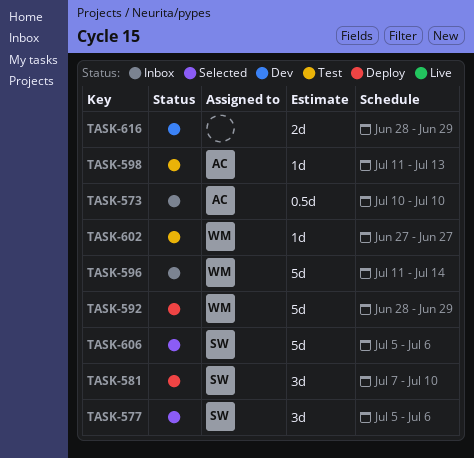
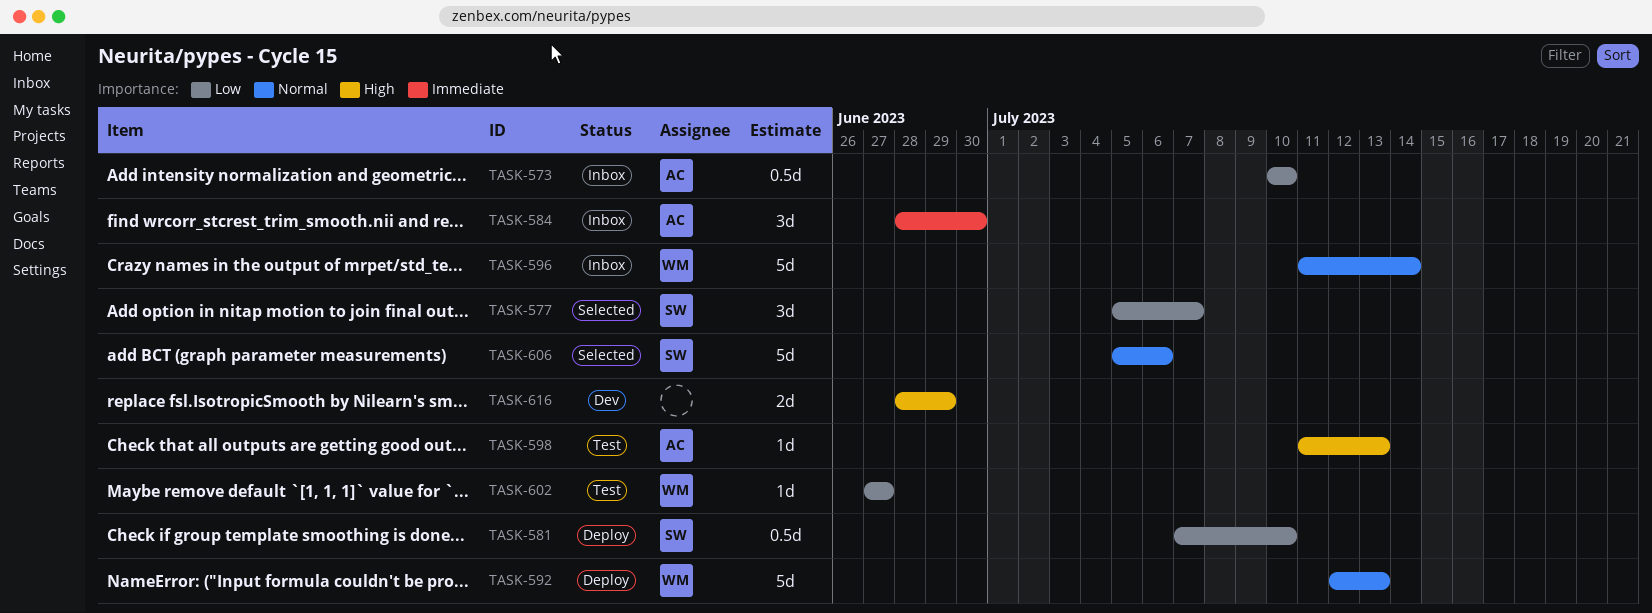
TASK-577, due: Jul 6 -> Jul 7
TASK-581, estimate: 3d -> 0.5d
TASK-584: none -> present
TASK-592, start: Jun 28 -> Jul 12
TASK-592, due: Jun 29 -> Jul 13

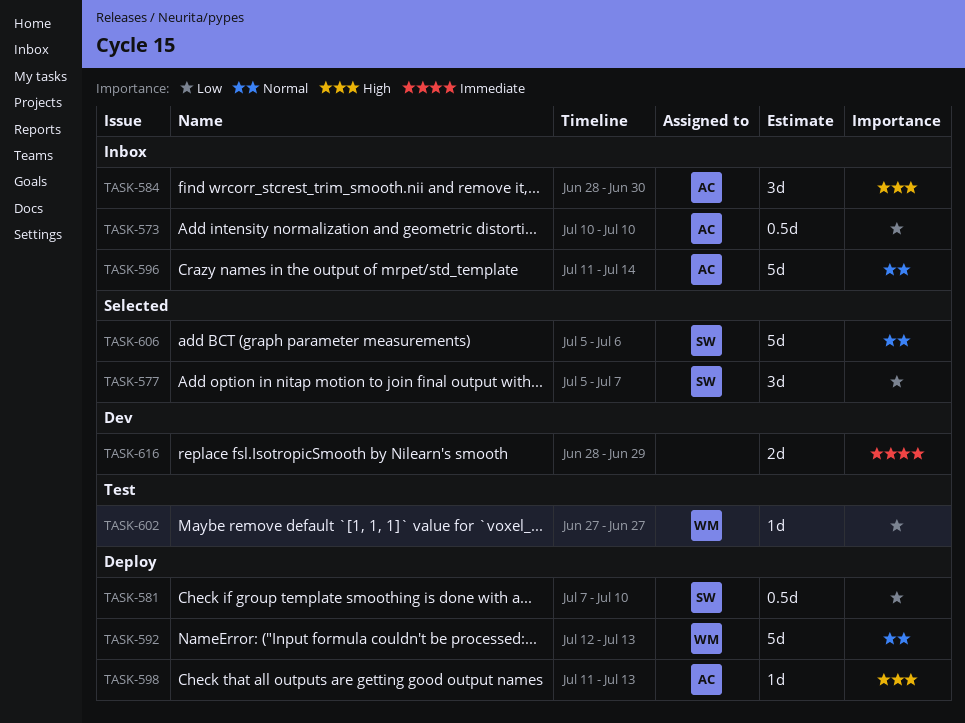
TASK-584, priority: Immediate -> High
TASK-596, owner: WM -> AC
TASK-598, status: Test -> Deploy
TASK-616, priority: High -> Immediate

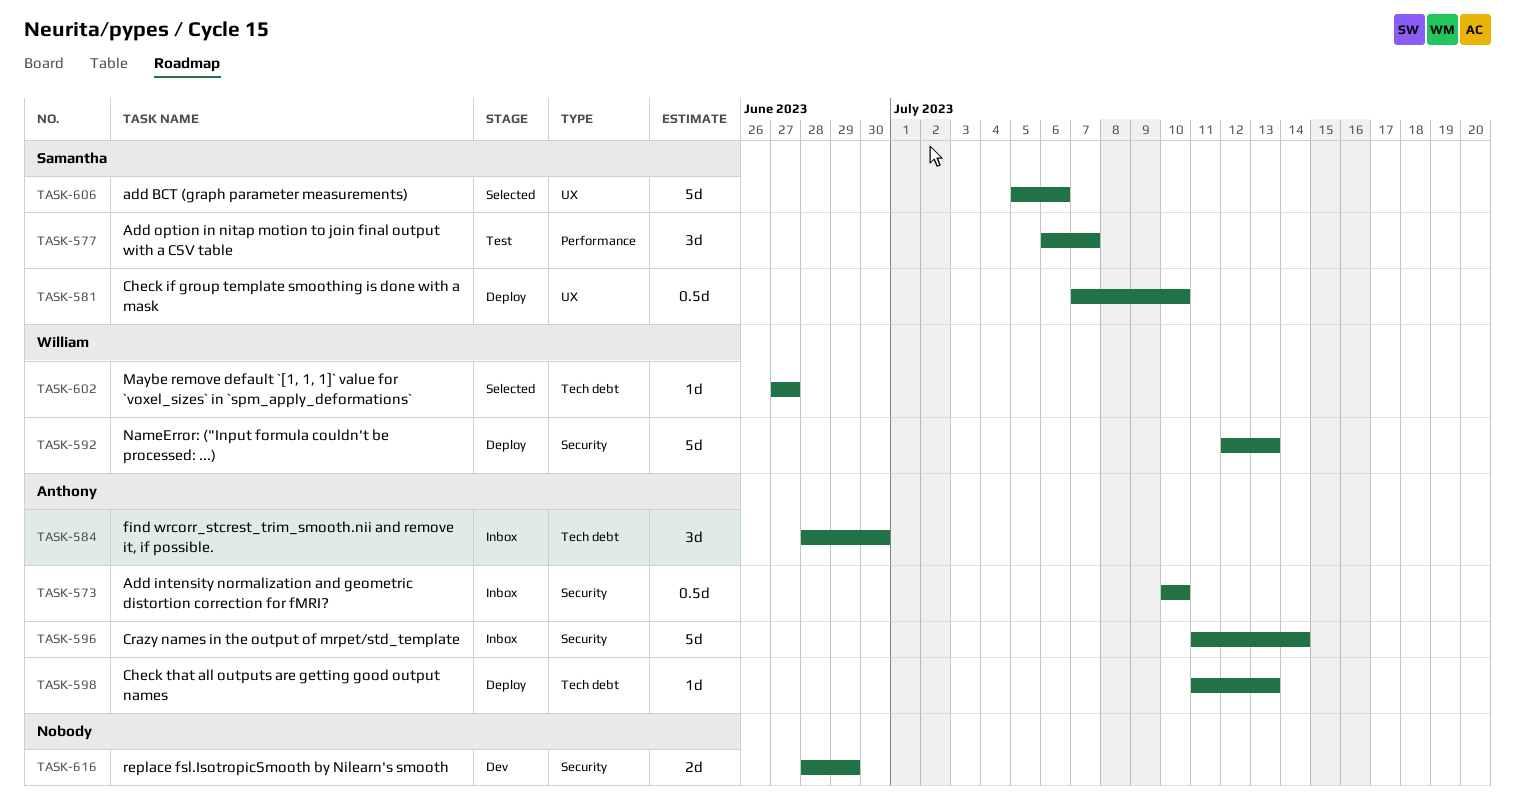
TASK-577, status: Selected -> Test
TASK-577, start: Jul 5 -> Jul 6
TASK-602, status: Test -> Selected

